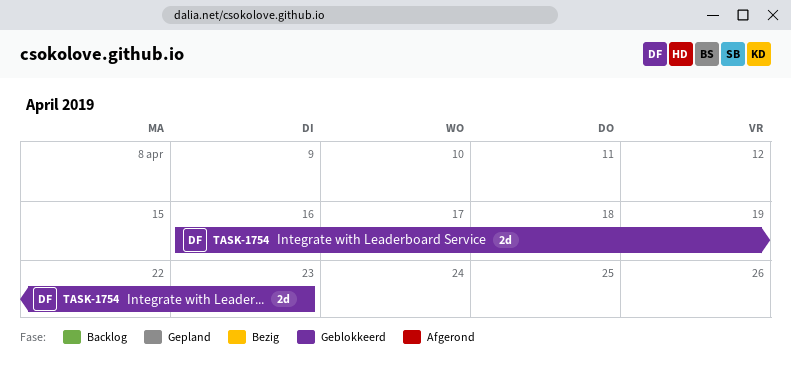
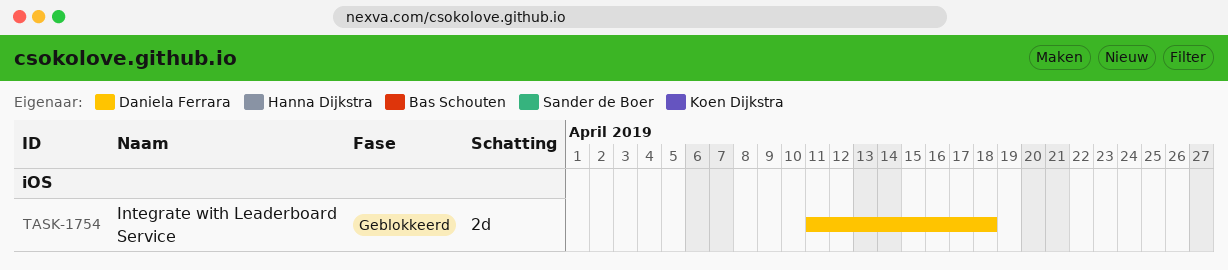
TASK-1754, start: Apr 16 -> Apr 11
TASK-1754, due: Apr 23 -> Apr 18

